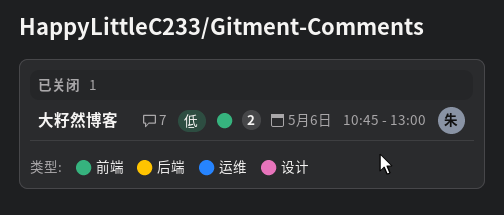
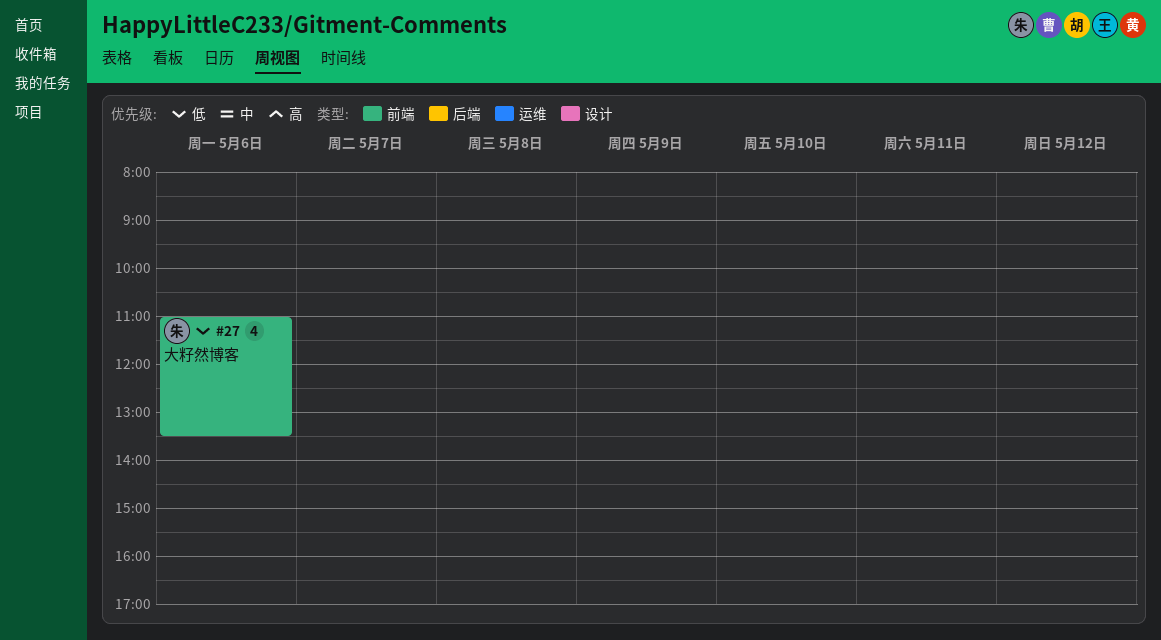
大籽然博客, estimate: 2 -> 4
大籽然博客, begins: 10:45 -> 11:00
大籽然博客, ends: 13:00 -> 13:30

